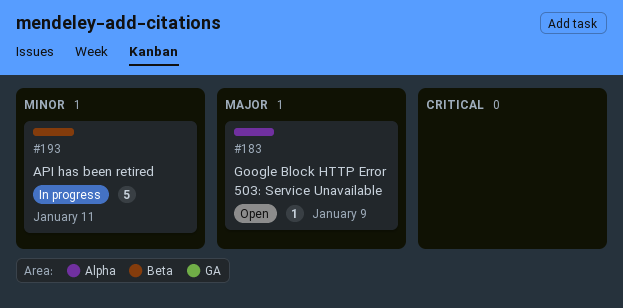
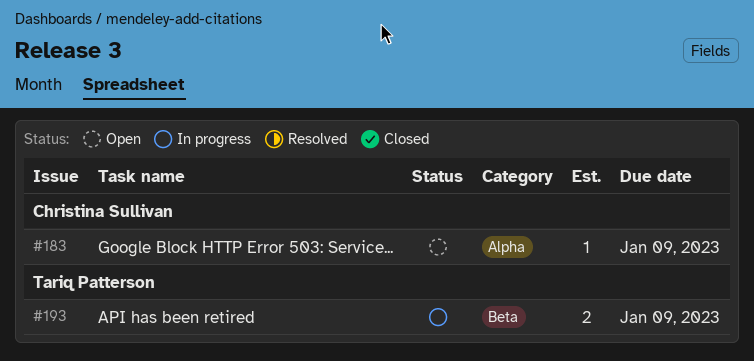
#193, estimate: 5 -> 2
#193, due: Jan 11 -> Jan 9

